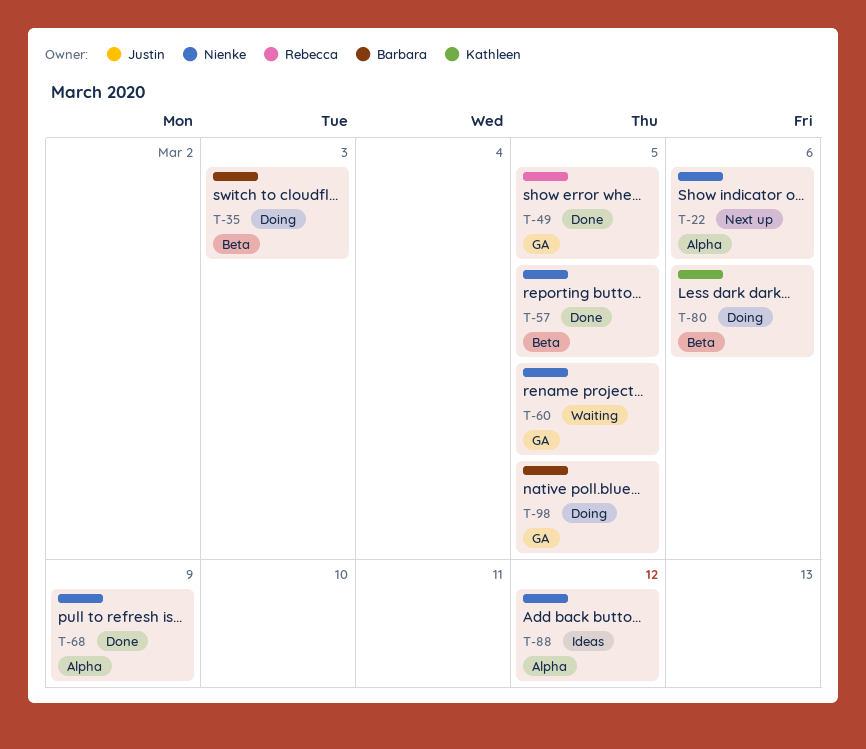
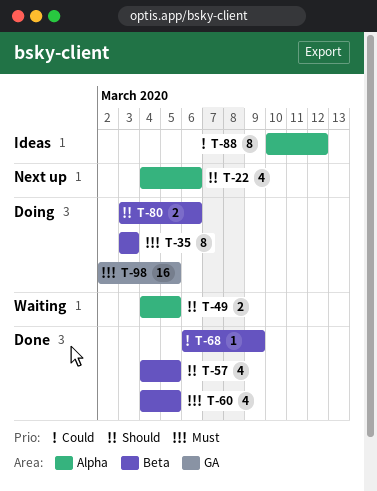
T-49, status: Done -> Waiting
T-49, label: GA -> Alpha
T-60, status: Waiting -> Done
T-60, label: GA -> Beta
T-68, label: Alpha -> Beta

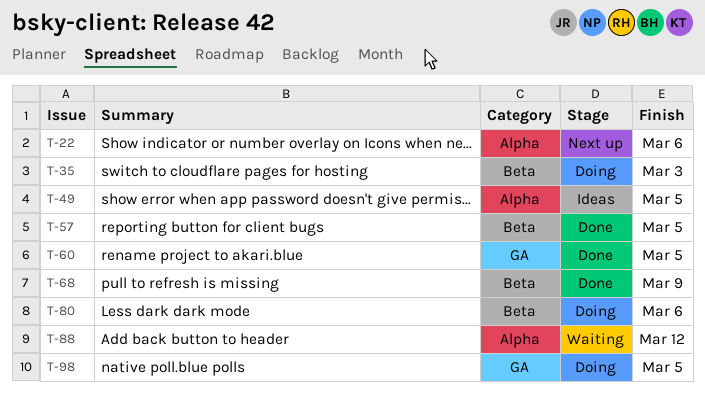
T-49, status: Waiting -> Ideas
T-60, label: Beta -> GA
T-88, status: Ideas -> Waiting

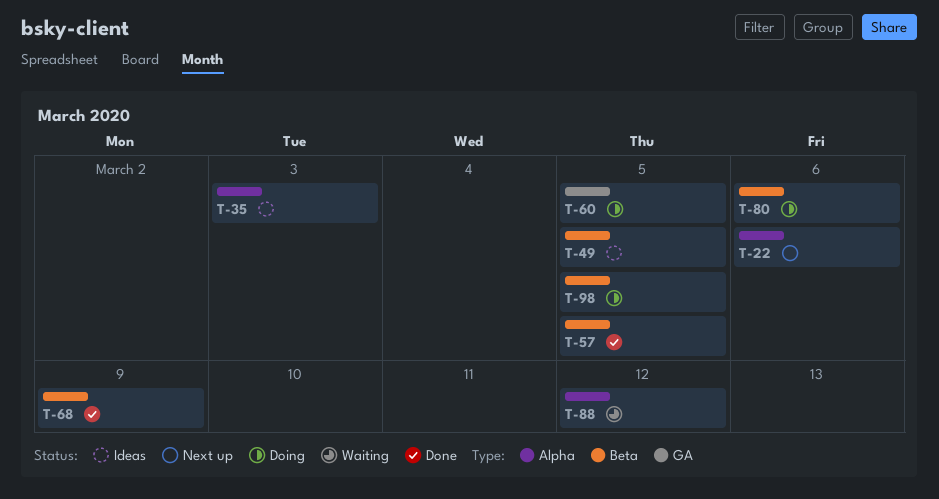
T-35, status: Doing -> Ideas
T-35, label: Beta -> Alpha
T-49, label: Alpha -> Beta
T-60, status: Done -> Doing
T-98, label: GA -> Beta

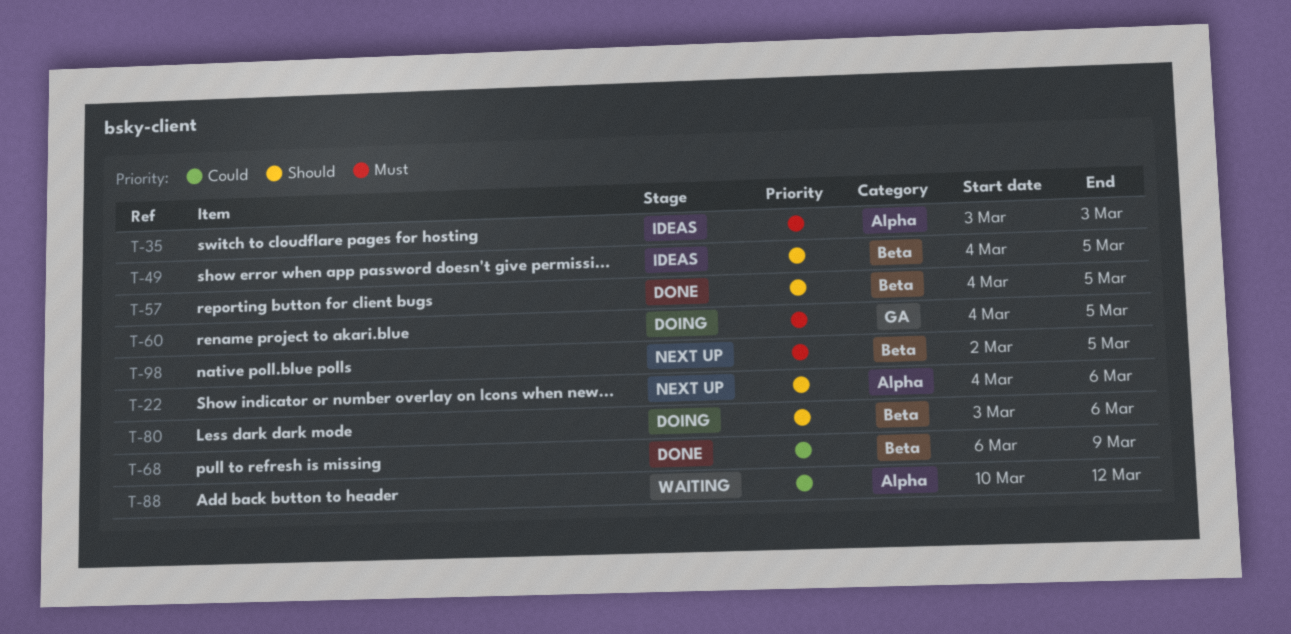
T-98, status: Doing -> Next up

